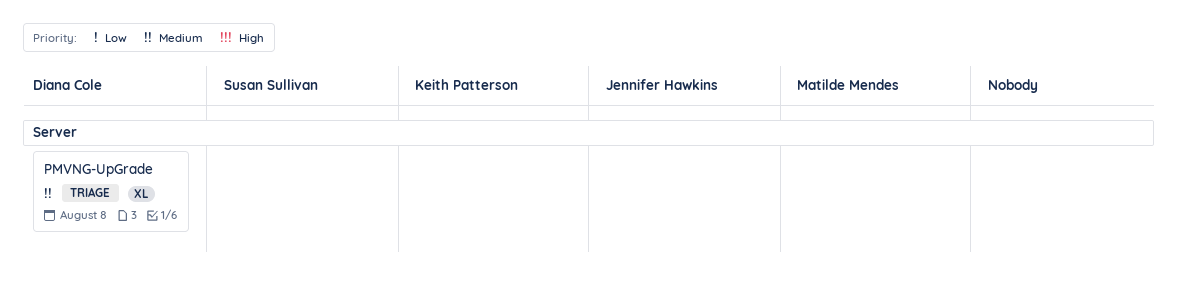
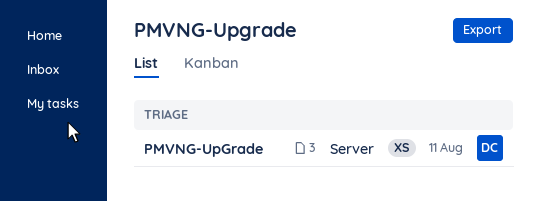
PMVNG-UpGrade, estimate: XL -> XS
PMVNG-UpGrade, due: Aug 8 -> Aug 11

